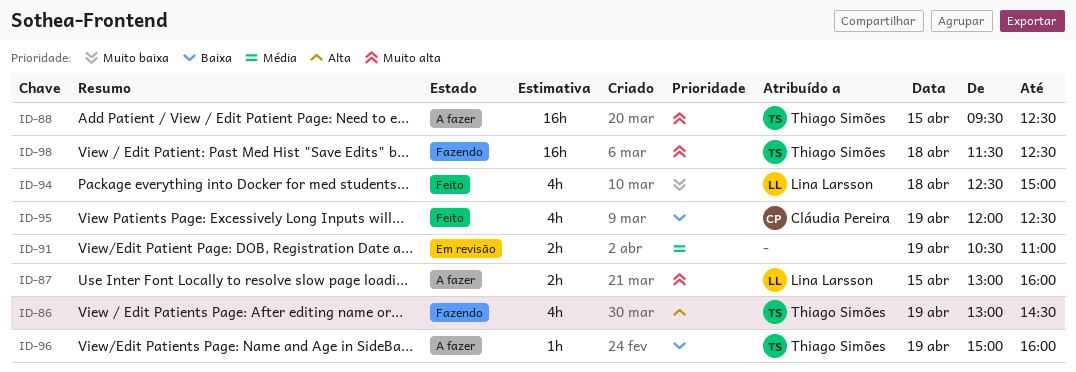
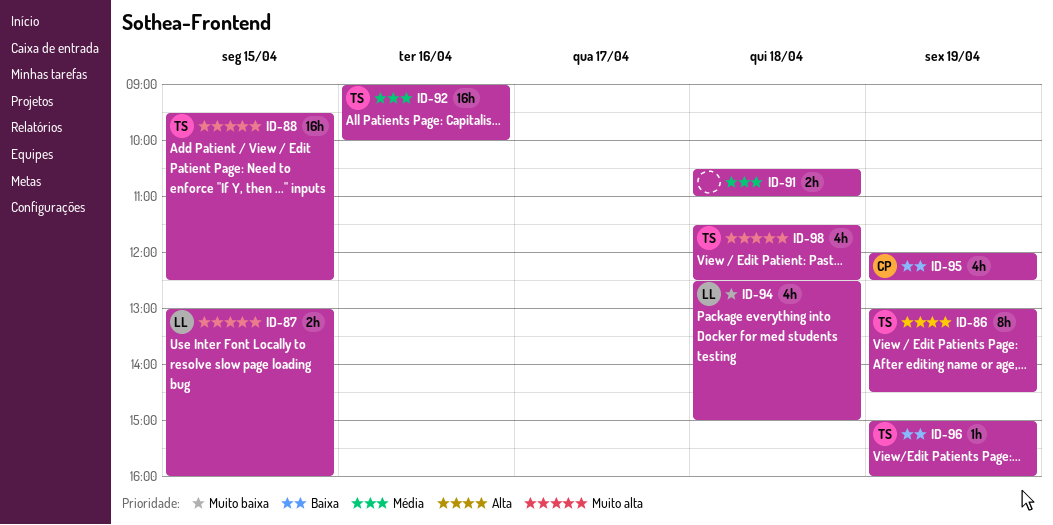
ID-86, estimate: 4h -> 8h
ID-91, day: Apr 19 -> Apr 18
ID-92: none -> present
ID-98, estimate: 16h -> 4h

